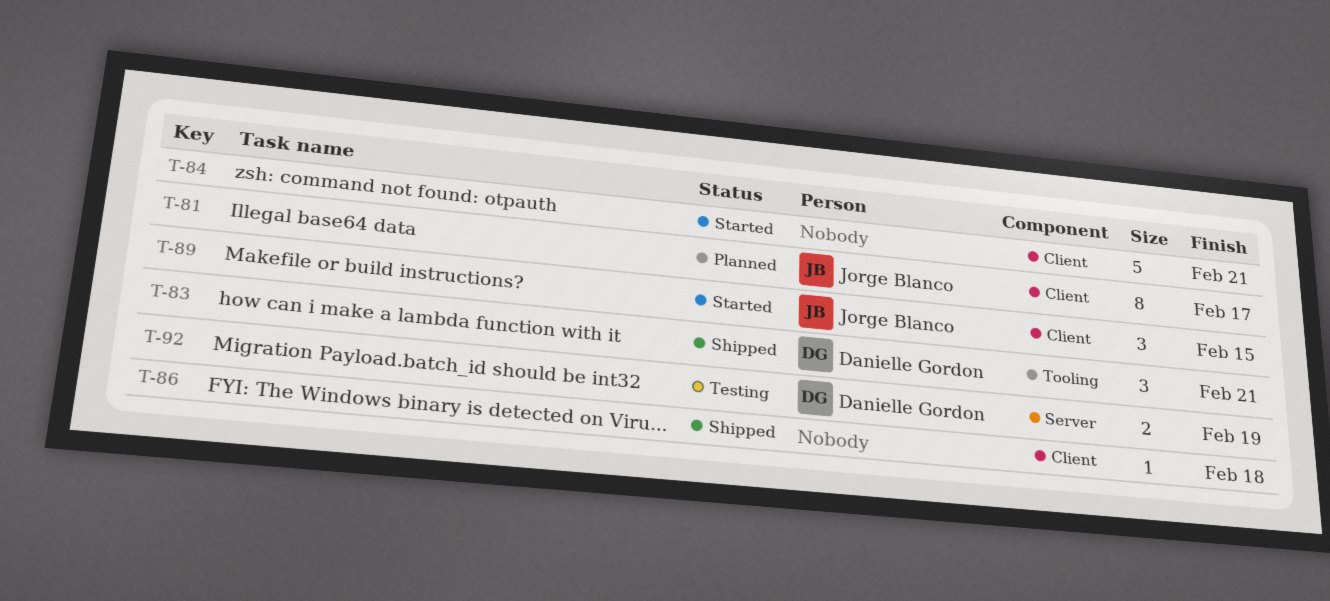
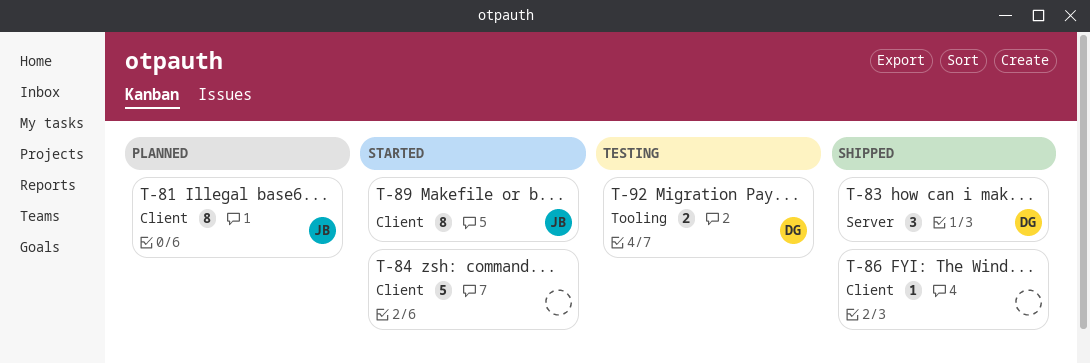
T-83, label: Tooling -> Server
T-89, estimate: 3 -> 8
T-92, label: Server -> Tooling

